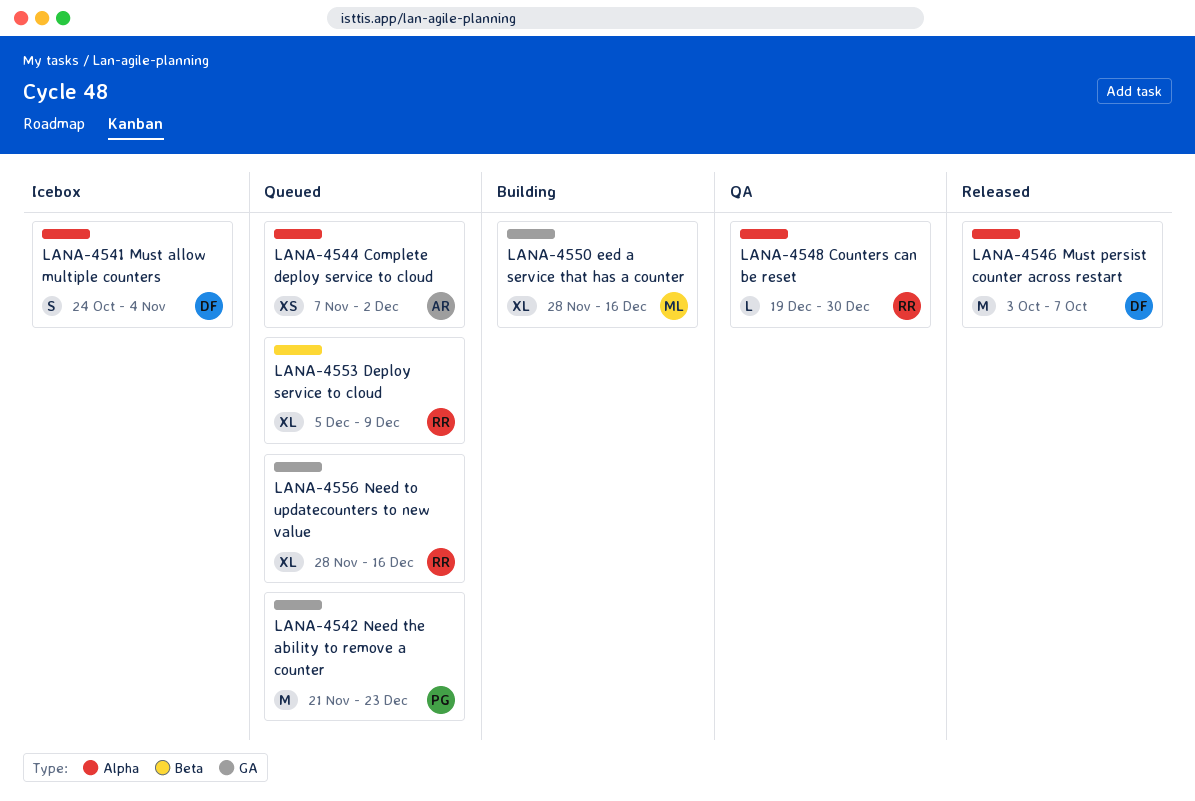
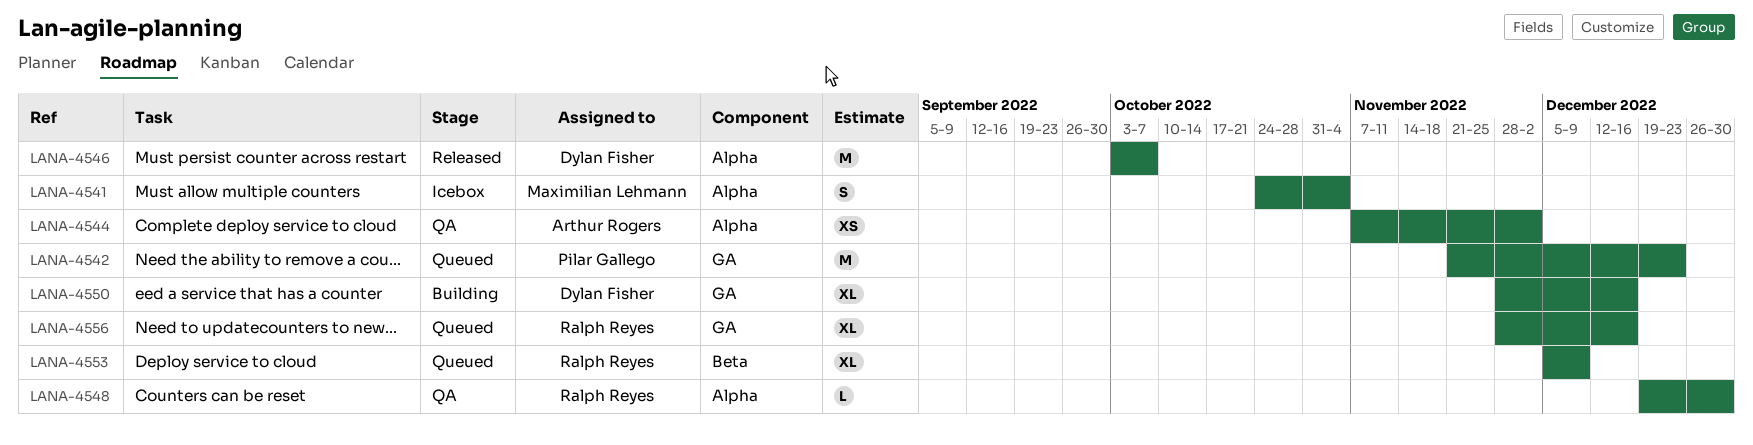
LANA-4541, owner: Dylan Fisher -> Maximilian Lehmann
LANA-4544, status: Queued -> QA
LANA-4550, owner: Maximilian Lehmann -> Dylan Fisher

